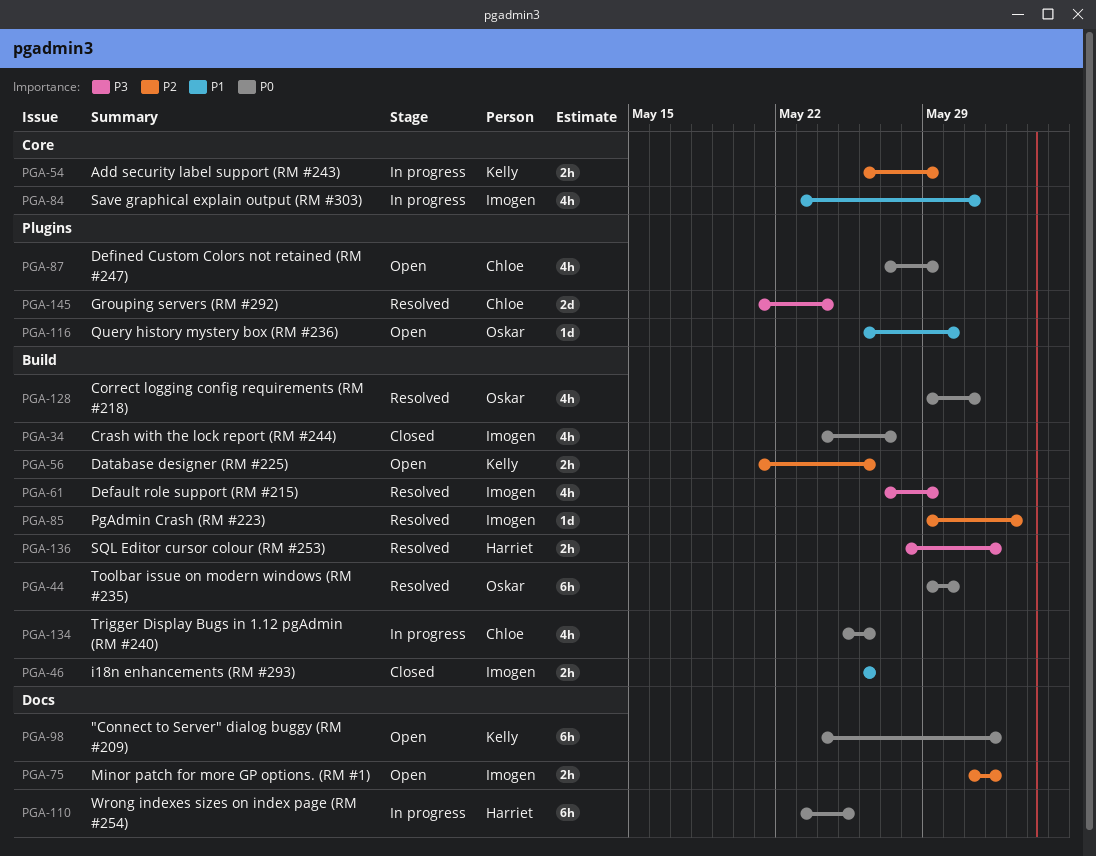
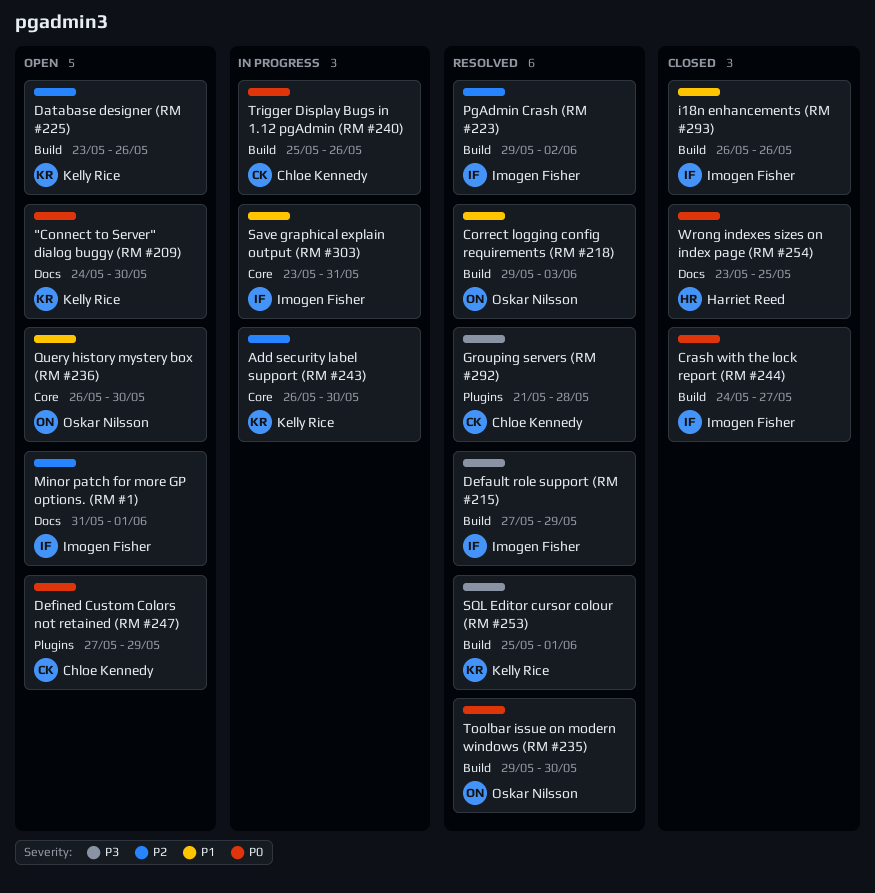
"Connect to Server" dialog buggy (RM #209), due: Jun 1 -> May 30
Add security label support (RM #243), due: May 29 -> May 30
Correct logging config requirements (RM #218), priority: P0 -> P1
Correct logging config requirements (RM #218), due: May 31 -> Jun 3
Database designer (RM #225), start: May 21 -> May 23
Grouping servers (RM #292), due: May 24 -> May 28
Query history mystery box (RM #236), label: Plugins -> Core
SQL Editor cursor colour (RM #253), owner: Harriet Reed -> Kelly Rice
SQL Editor cursor colour (RM #253), start: May 28 -> May 25
Wrong indexes sizes on index page (RM #254), status: In progress -> Closed

